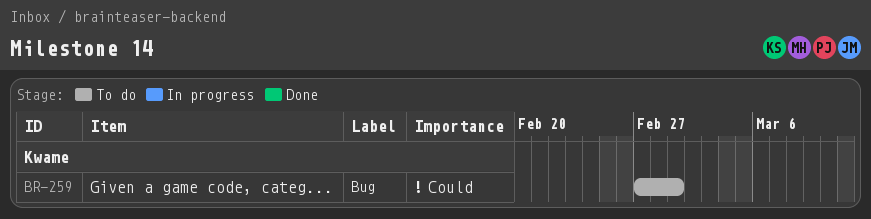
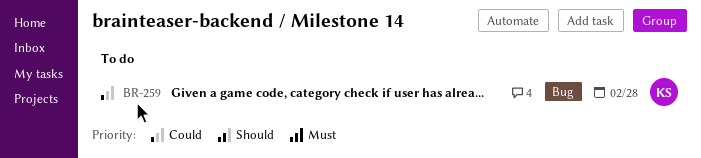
BR-259, due: Mar 1 -> Feb 28

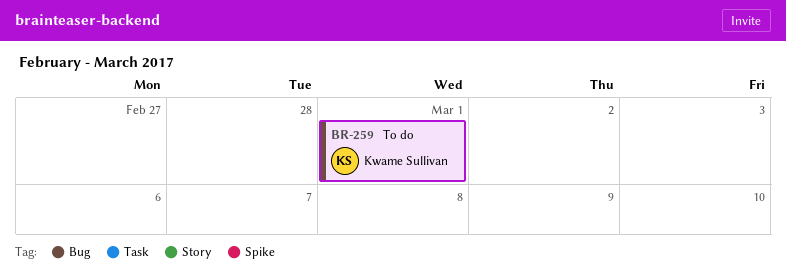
BR-259, due: Feb 28 -> Mar 1

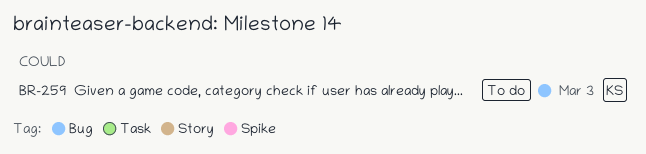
BR-259, due: Mar 1 -> Mar 3

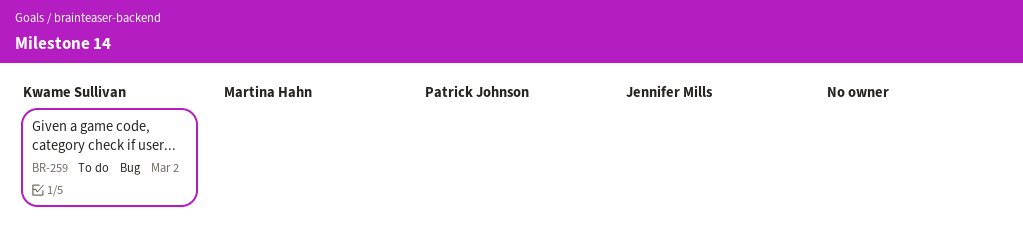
BR-259, due: Mar 3 -> Mar 2

